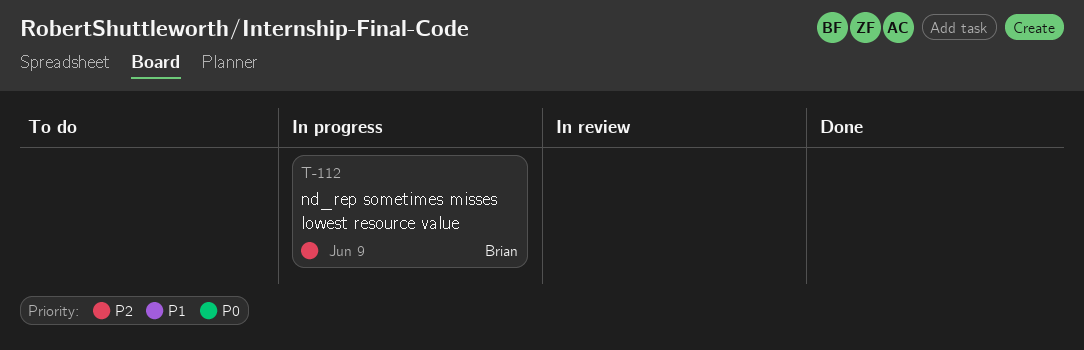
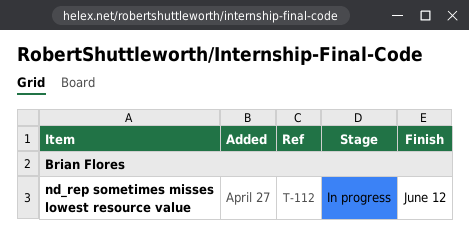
T-112, due: Jun 9 -> Jun 12

